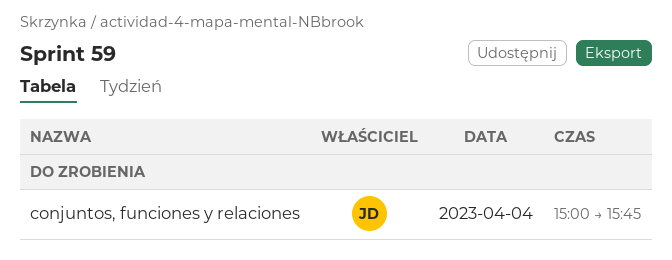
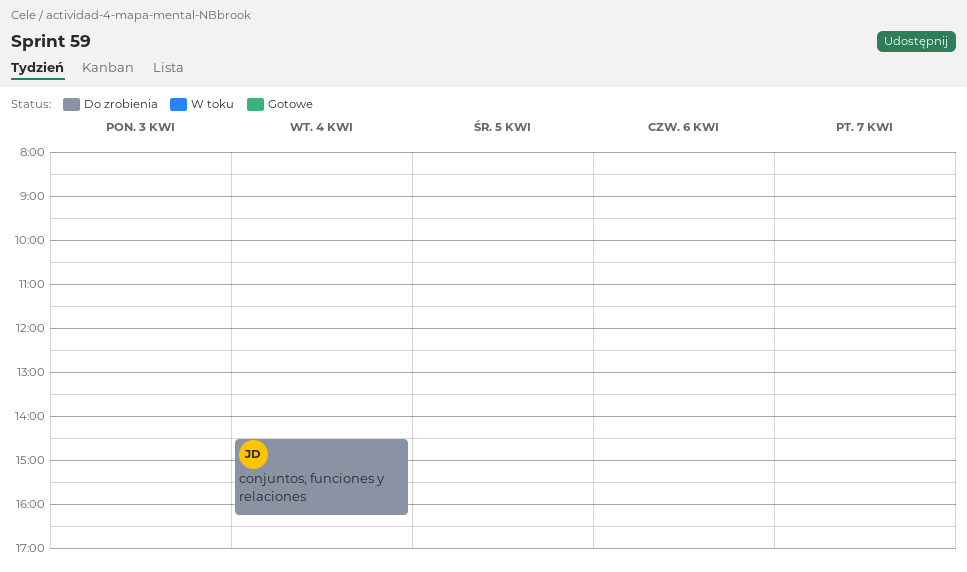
conjuntos, funciones y relaciones, begins: 15:00 -> 14:30
conjuntos, funciones y relaciones, ends: 15:45 -> 16:15

